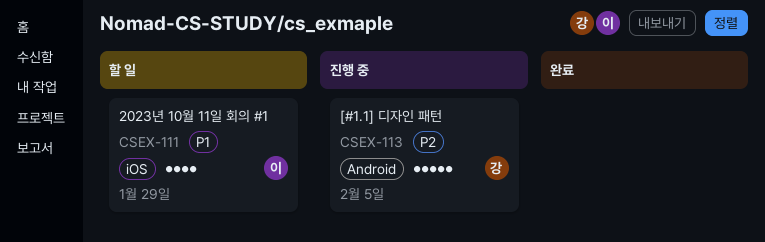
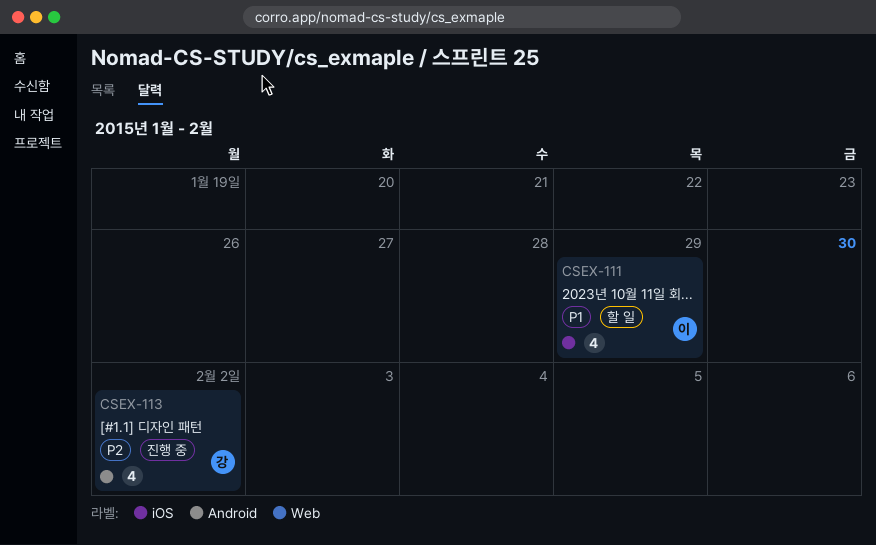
CSEX-113, estimate: 5 -> 4
CSEX-113, due: Feb 5 -> Feb 2

